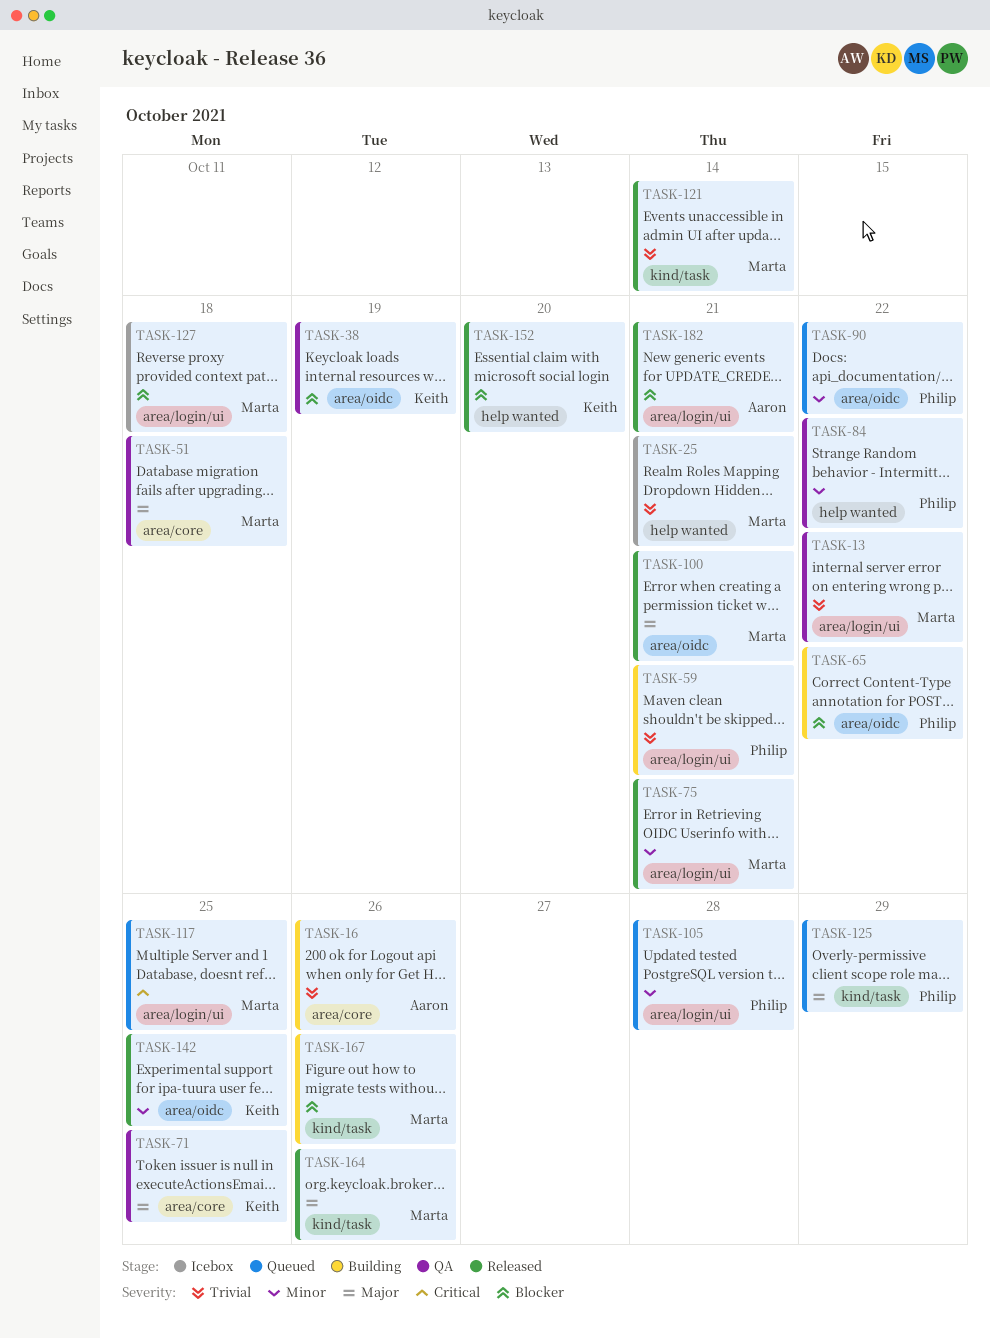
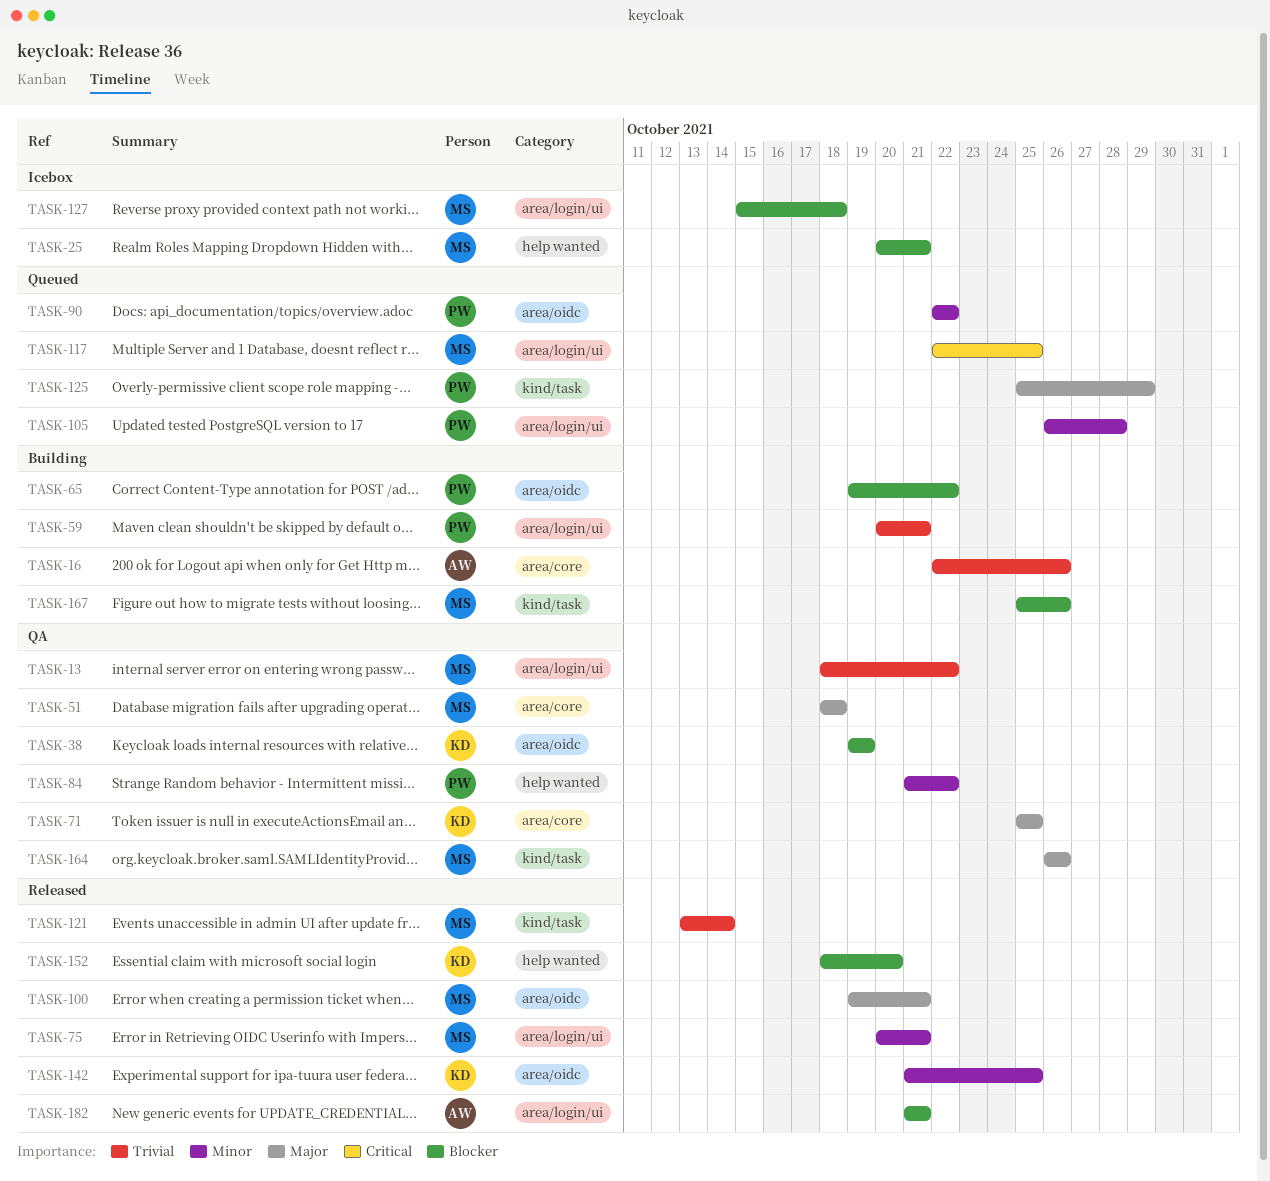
TASK-25, priority: Trivial -> Blocker
TASK-164, status: Released -> QA

